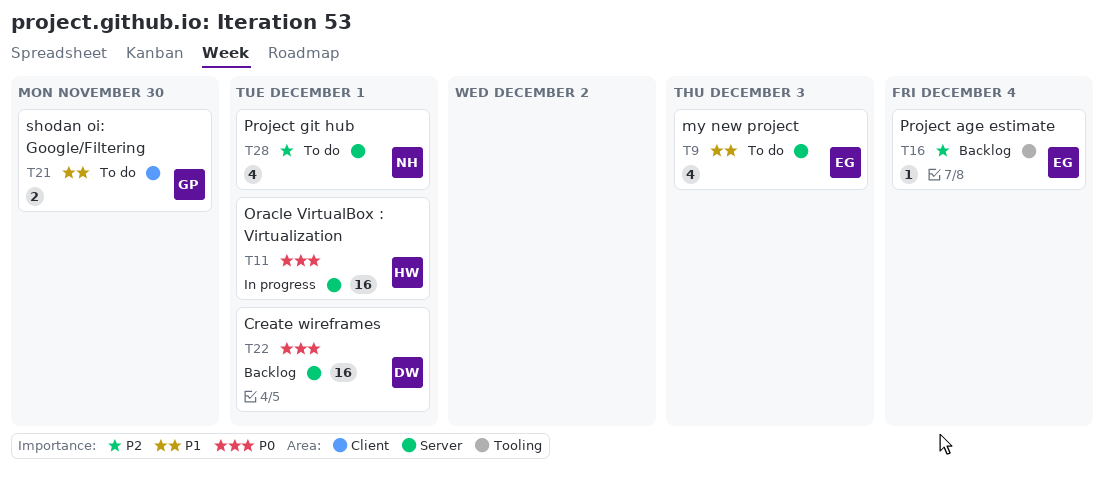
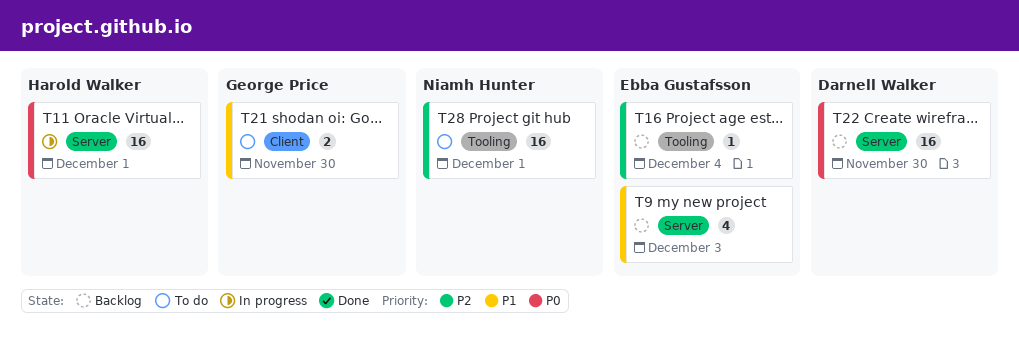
T9, status: To do -> Backlog
T22, due: Dec 1 -> Nov 30
T28, label: Server -> Tooling
T28, estimate: 4 -> 16

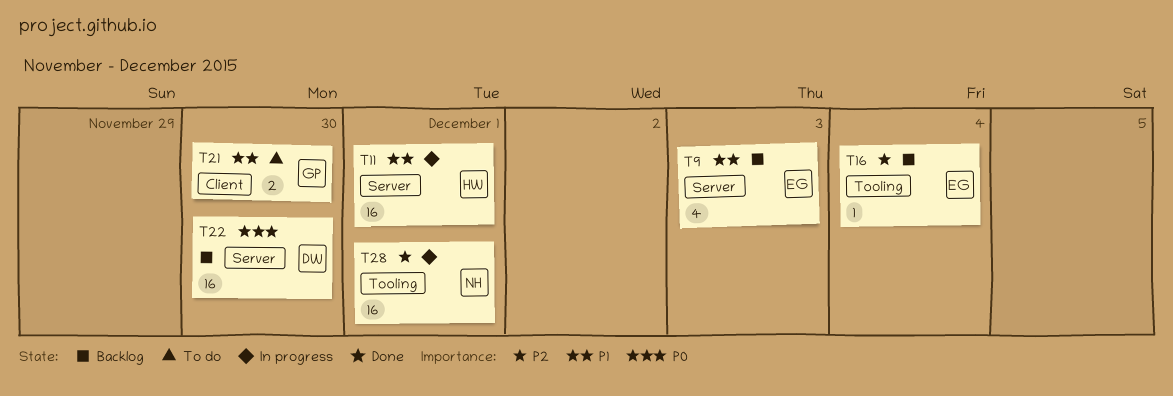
T11, priority: P0 -> P1
T28, status: To do -> In progress

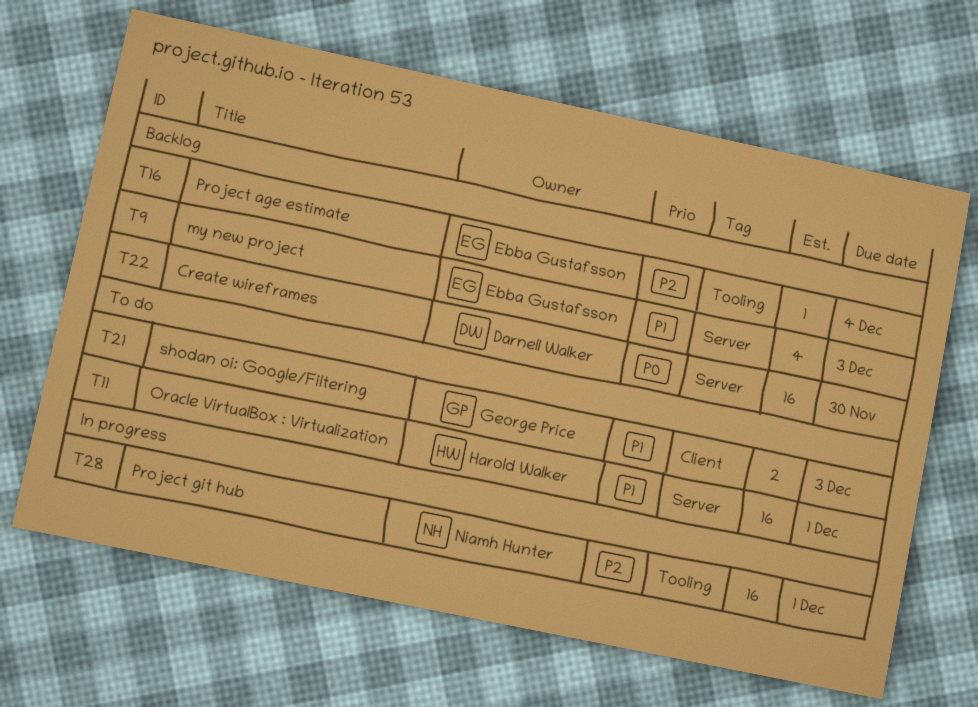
T11, status: In progress -> To do
T21, due: Nov 30 -> Dec 3

